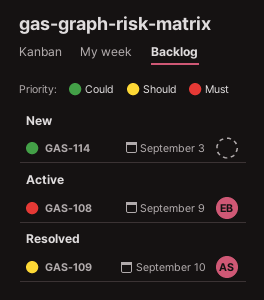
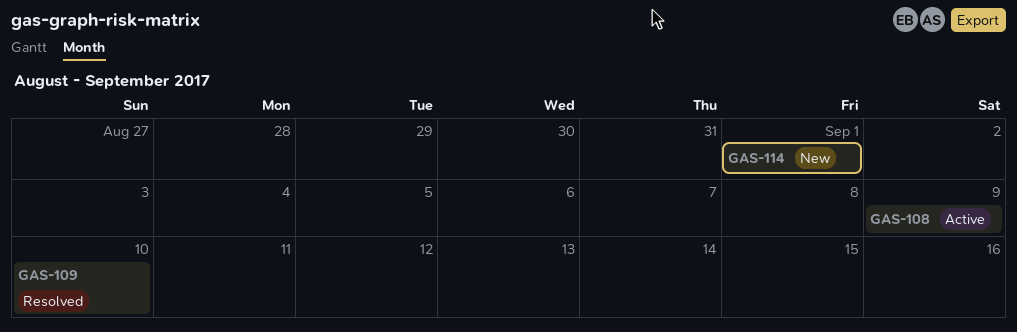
GAS-114, due: Sep 3 -> Sep 1

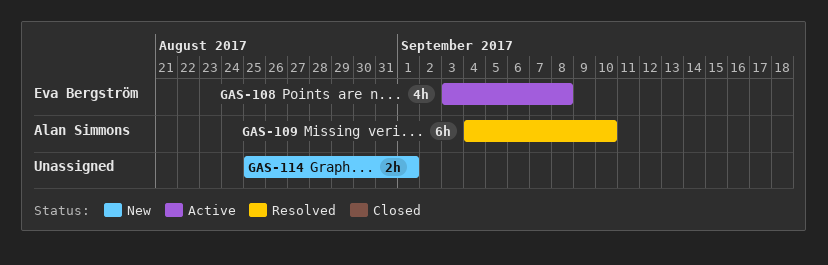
GAS-108, due: Sep 9 -> Sep 8

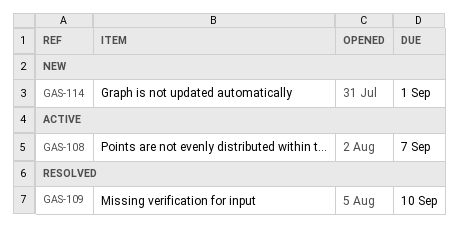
GAS-108, due: Sep 8 -> Sep 7

